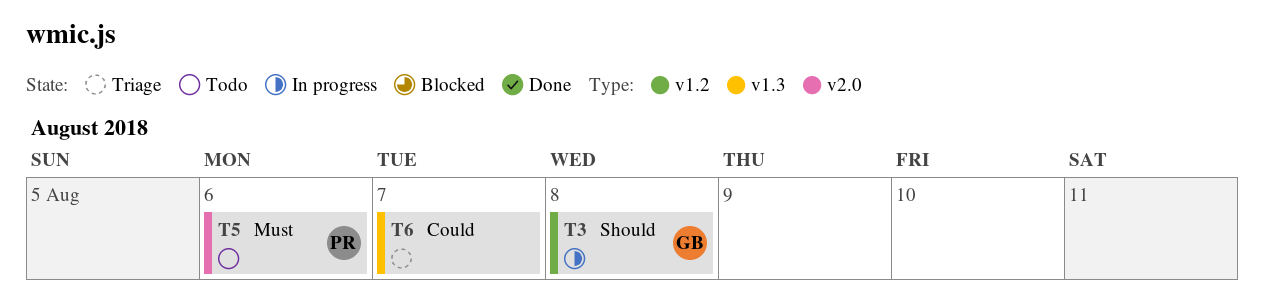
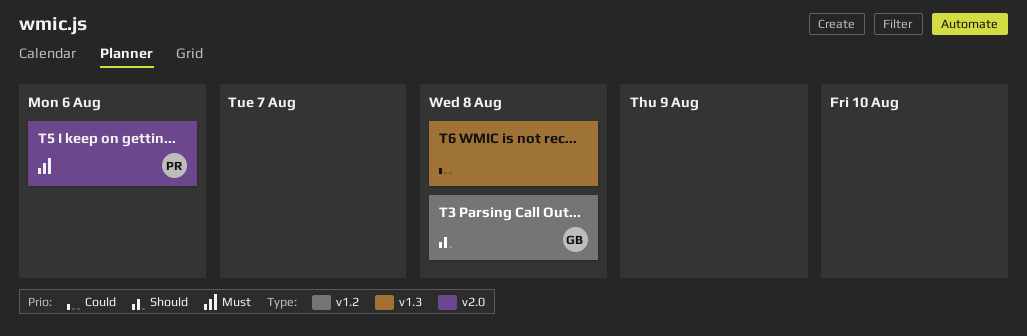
T6, due: Aug 7 -> Aug 8

